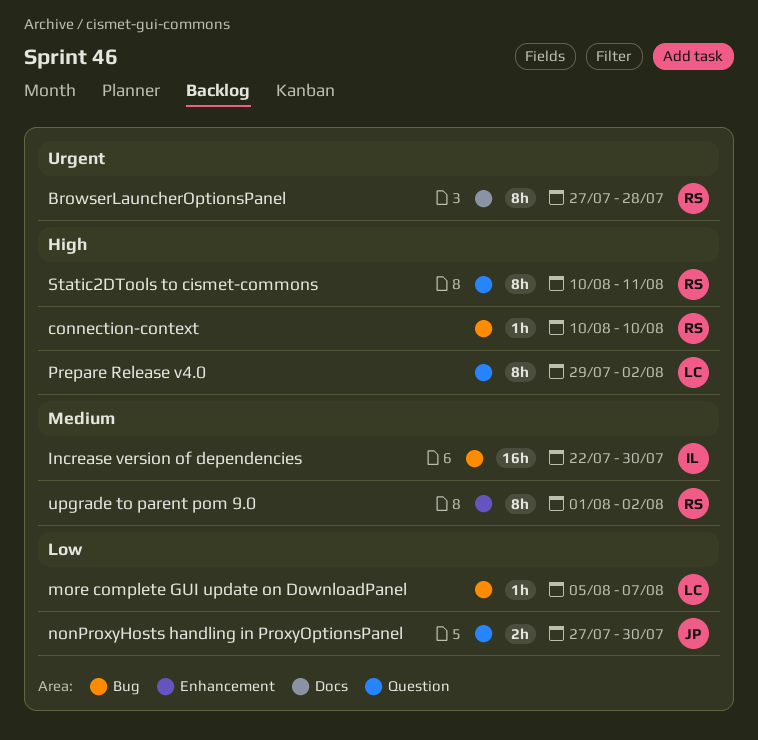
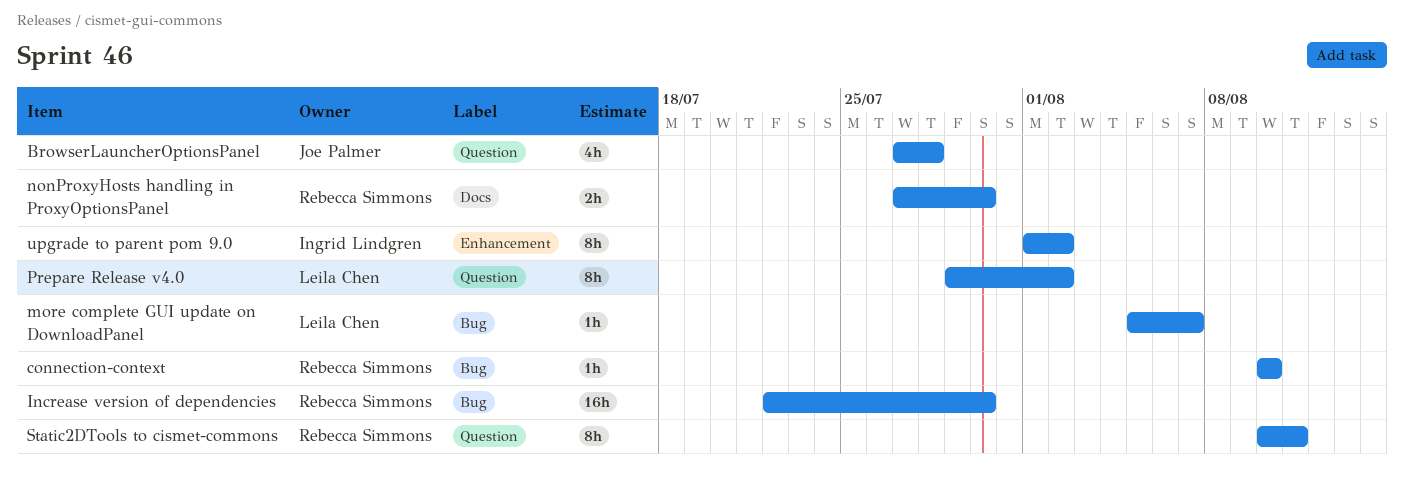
BrowserLauncherOptionsPanel, owner: Rebecca Simmons -> Joe Palmer
BrowserLauncherOptionsPanel, label: Docs -> Question
BrowserLauncherOptionsPanel, estimate: 8h -> 4h
Increase version of dependencies, owner: Ingrid Lindgren -> Rebecca Simmons
nonProxyHosts handling in ProxyOptionsPanel, owner: Joe Palmer -> Rebecca Simmons
nonProxyHosts handling in ProxyOptionsPanel, label: Question -> Docs
upgrade to parent pom 9.0, owner: Rebecca Simmons -> Ingrid Lindgren

